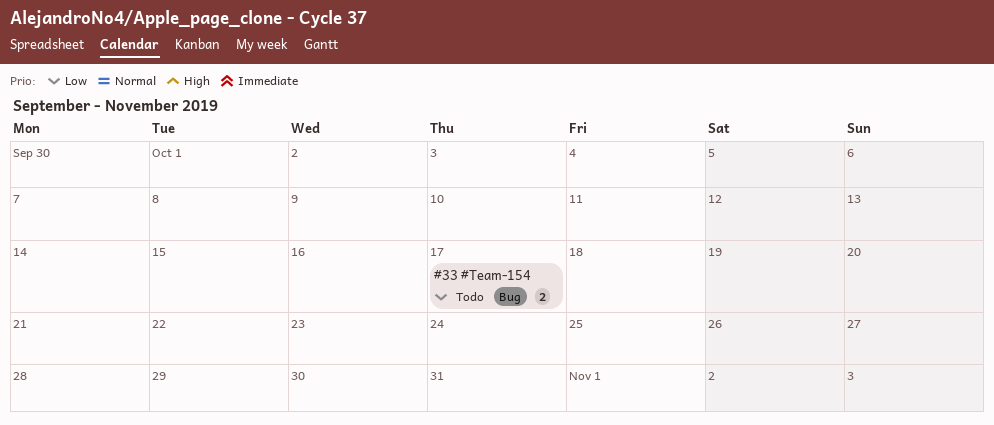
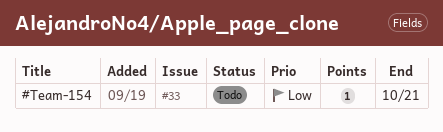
#33, estimate: 2 -> 1
#33, due: Oct 17 -> Oct 21

